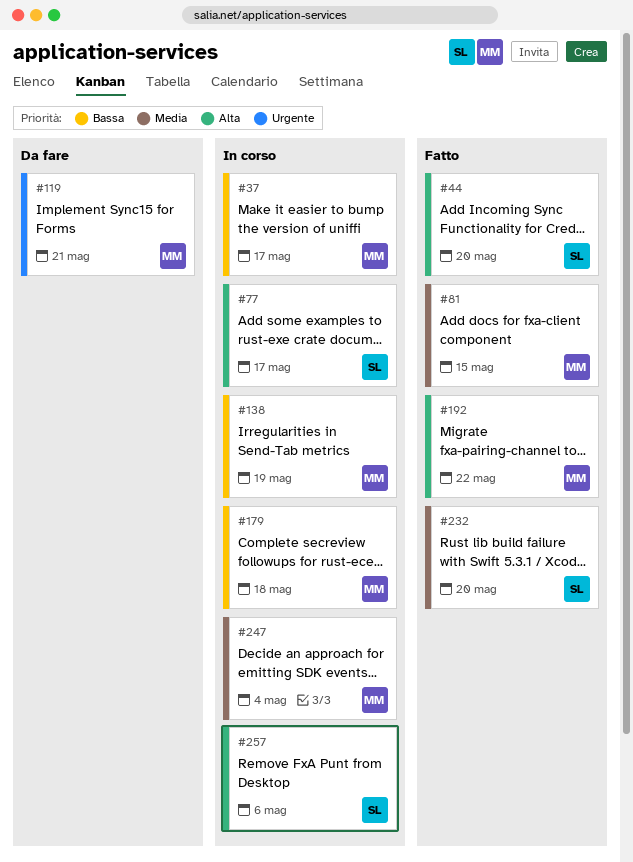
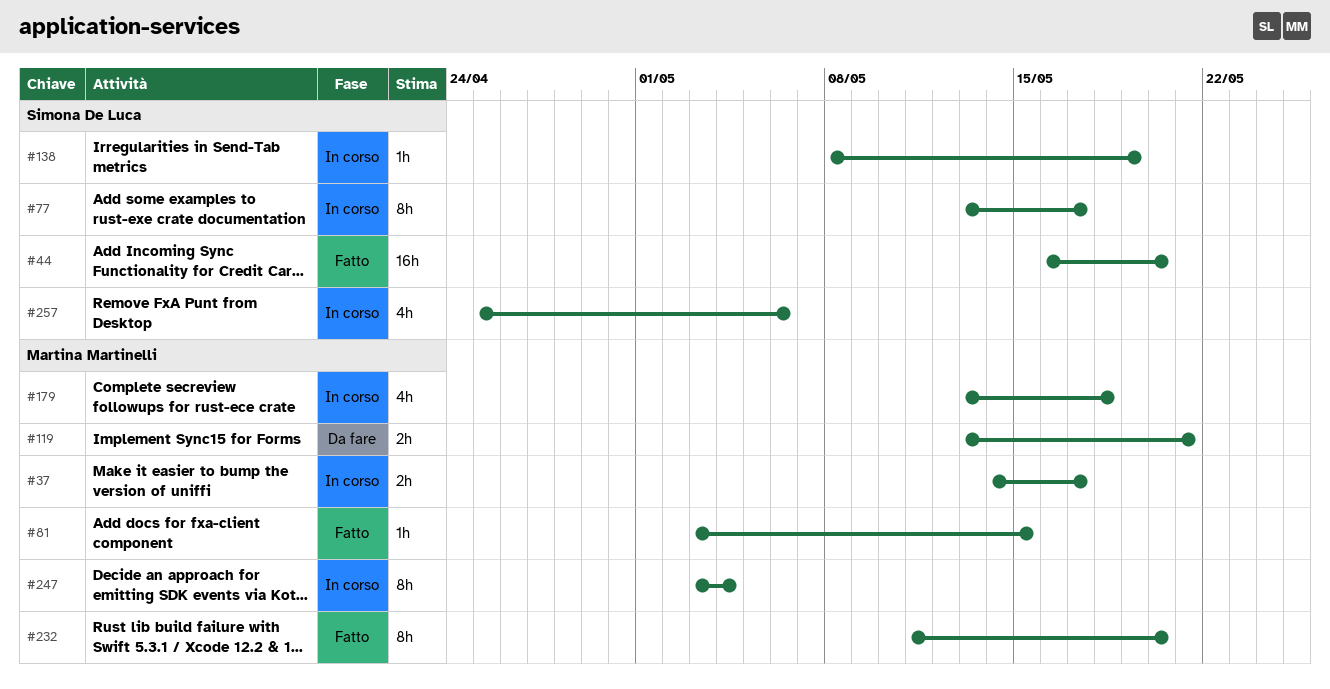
#138, owner: Martina Martinelli -> Simona De Luca
#192: present -> none
#232, owner: Simona De Luca -> Martina Martinelli

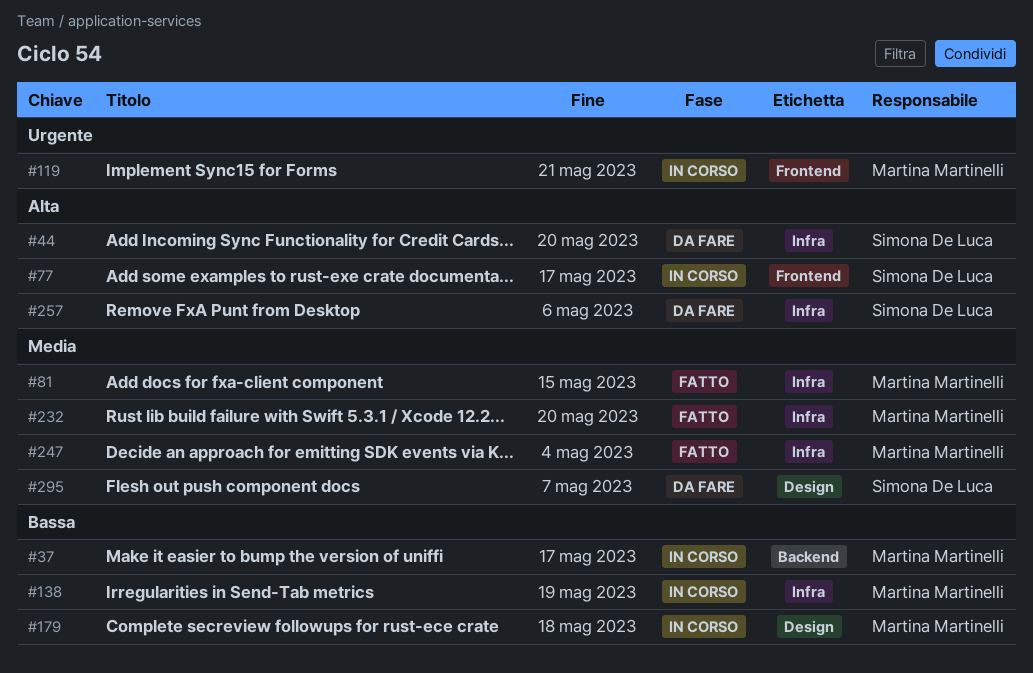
#44, status: Fatto -> Da fare
#119, status: Da fare -> In corso
#138, owner: Simona De Luca -> Martina Martinelli
#247, status: In corso -> Fatto
#257, status: In corso -> Da fare
#295: none -> present

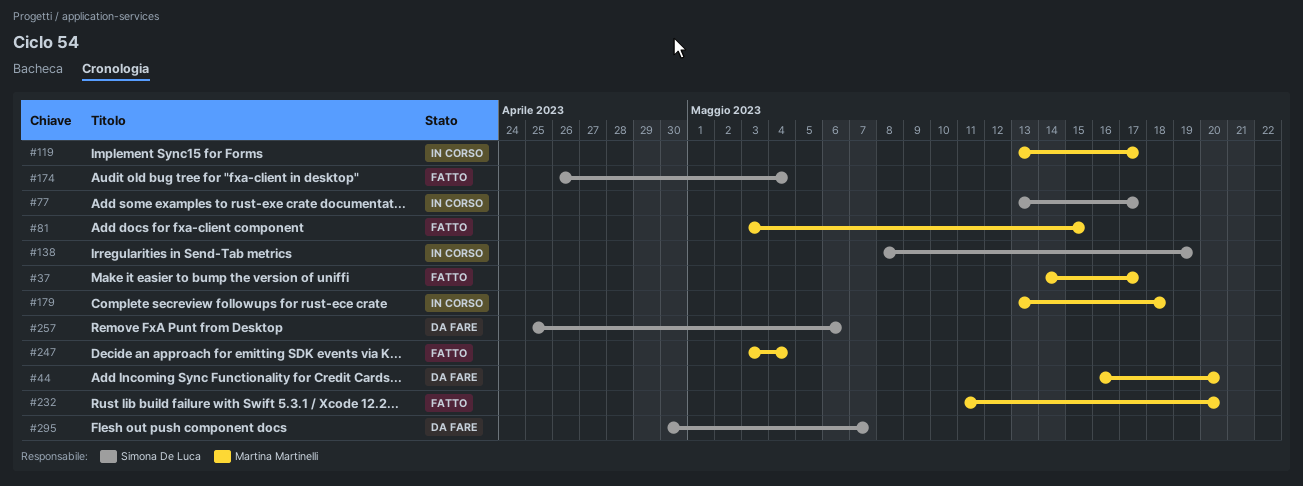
#37, status: In corso -> Fatto
#44, owner: Simona De Luca -> Martina Martinelli
#119, due: May 21 -> May 17
#138, owner: Martina Martinelli -> Simona De Luca
#174: none -> present

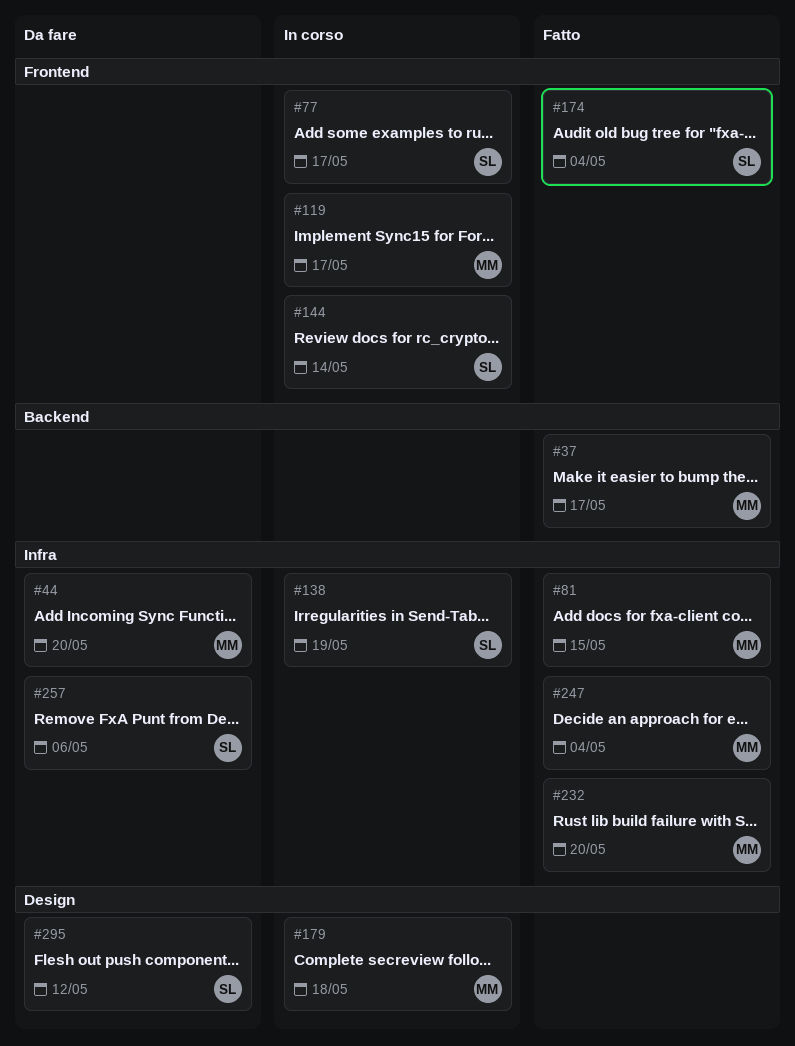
#144: none -> present
#295, due: May 7 -> May 12

